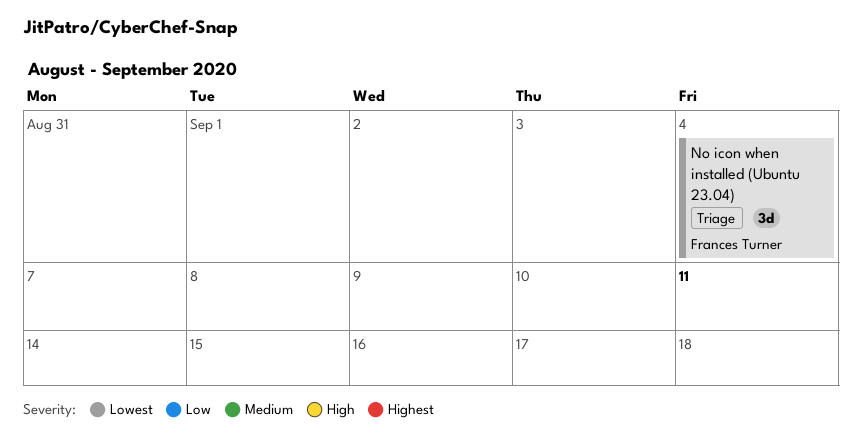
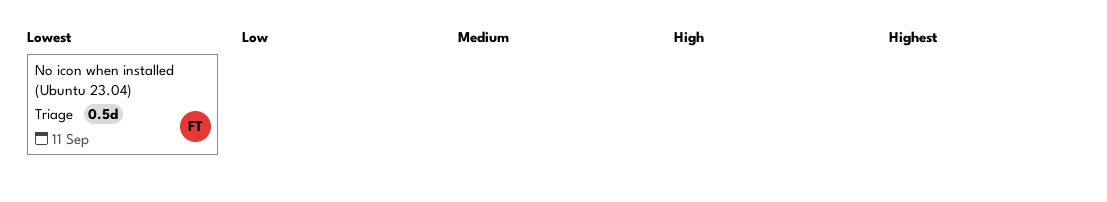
No icon when installed (Ubuntu 23.04), estimate: 3d -> 0.5d
No icon when installed (Ubuntu 23.04), due: Sep 4 -> Sep 11

